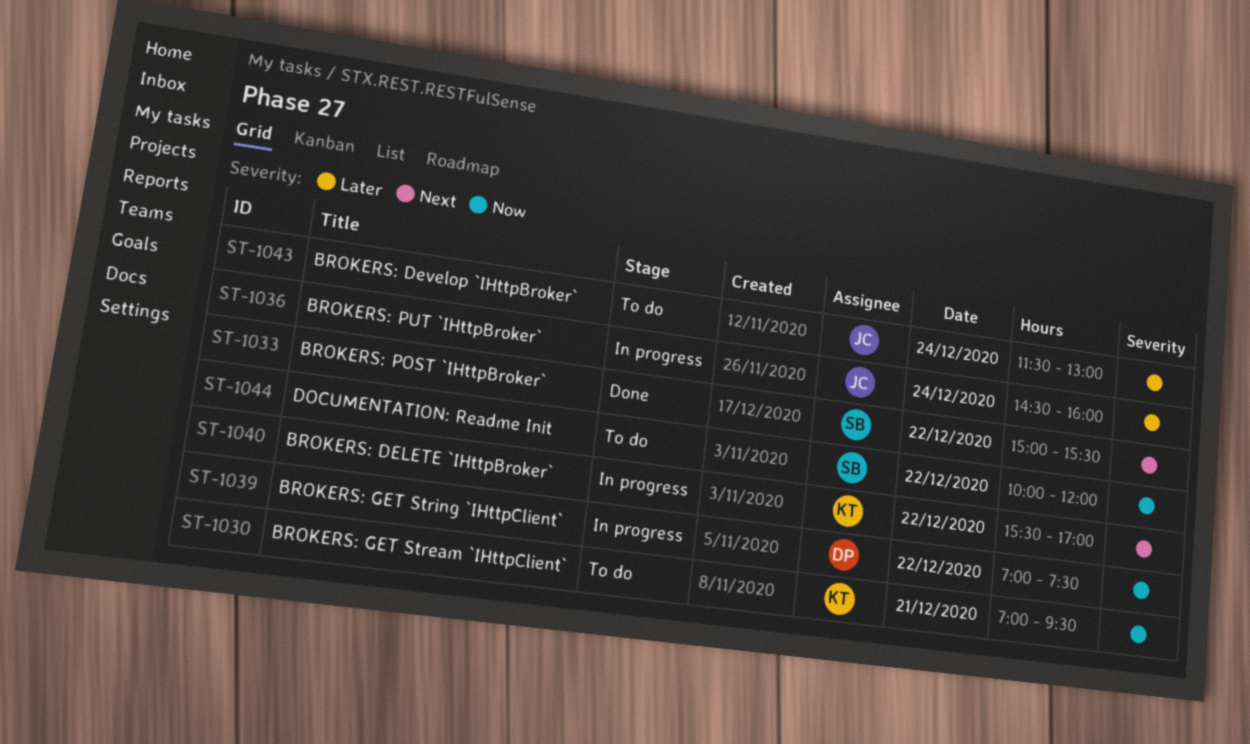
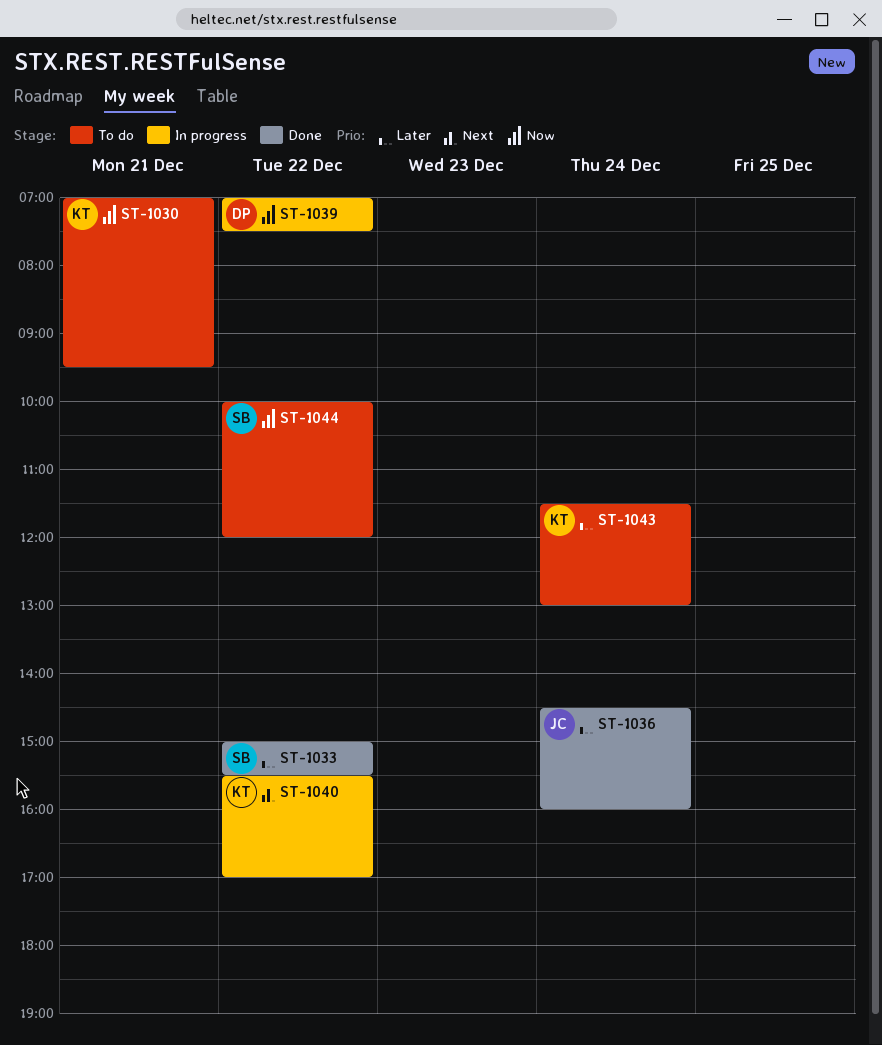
ST-1033, priority: Next -> Later
ST-1036, status: In progress -> Done
ST-1043, owner: JC -> KT

